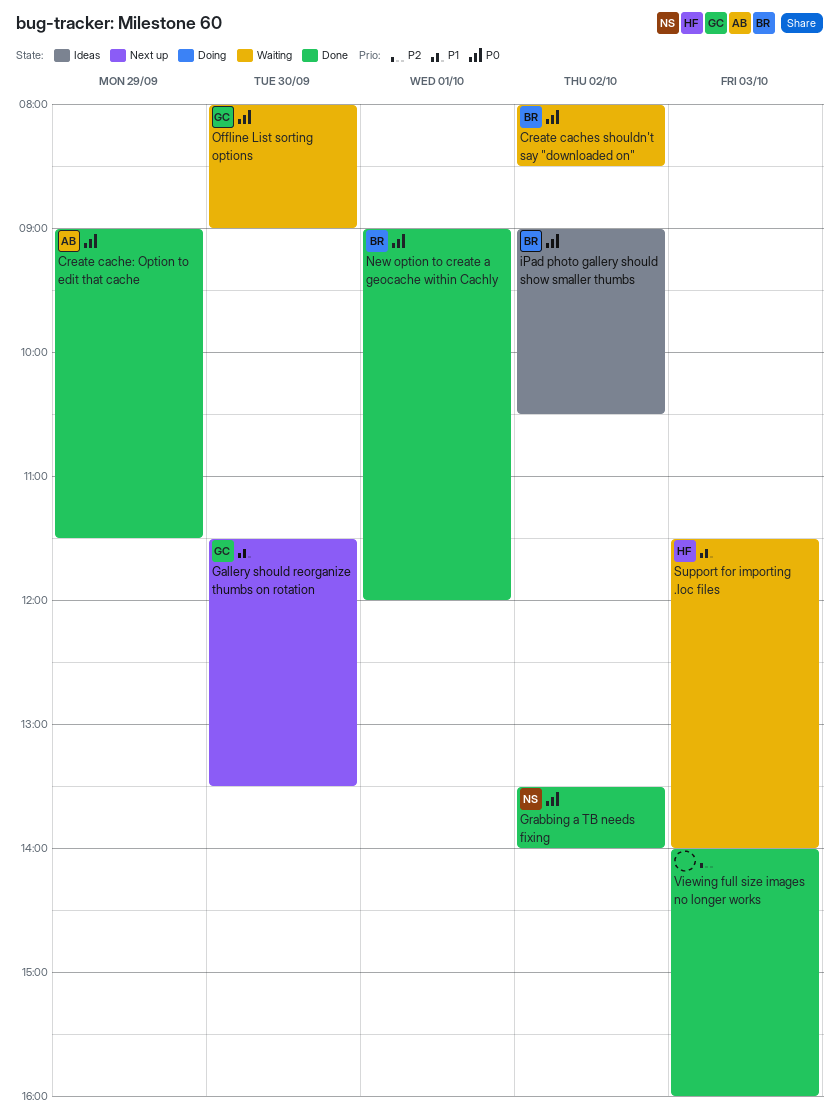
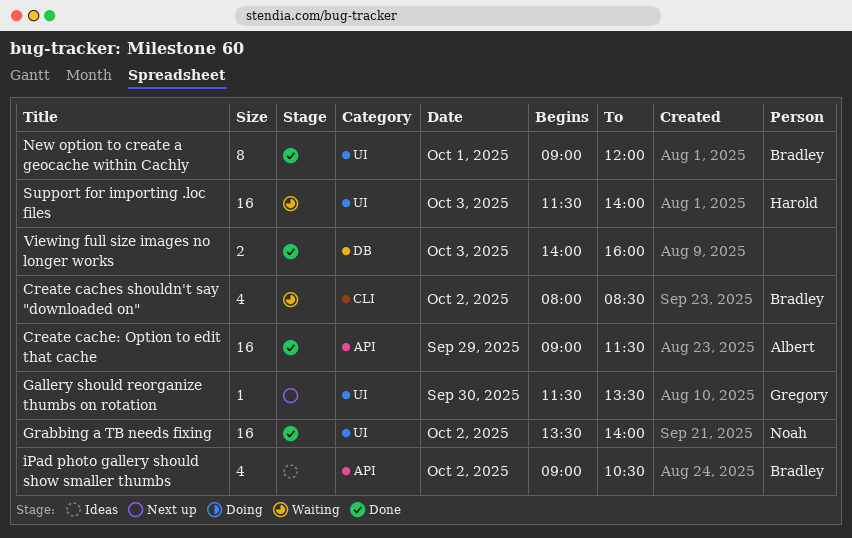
Offline List sorting options: present -> none

